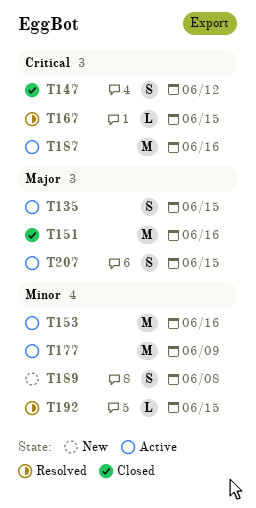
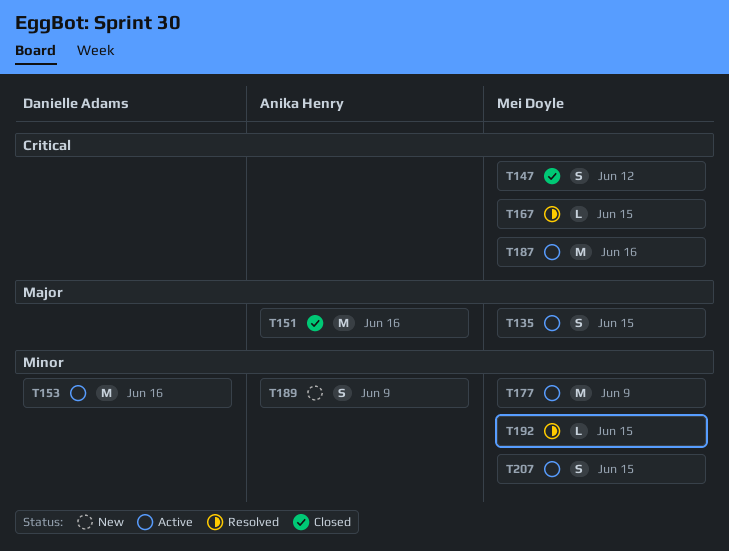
T189, due: Jun 8 -> Jun 9
T207, priority: Major -> Minor

